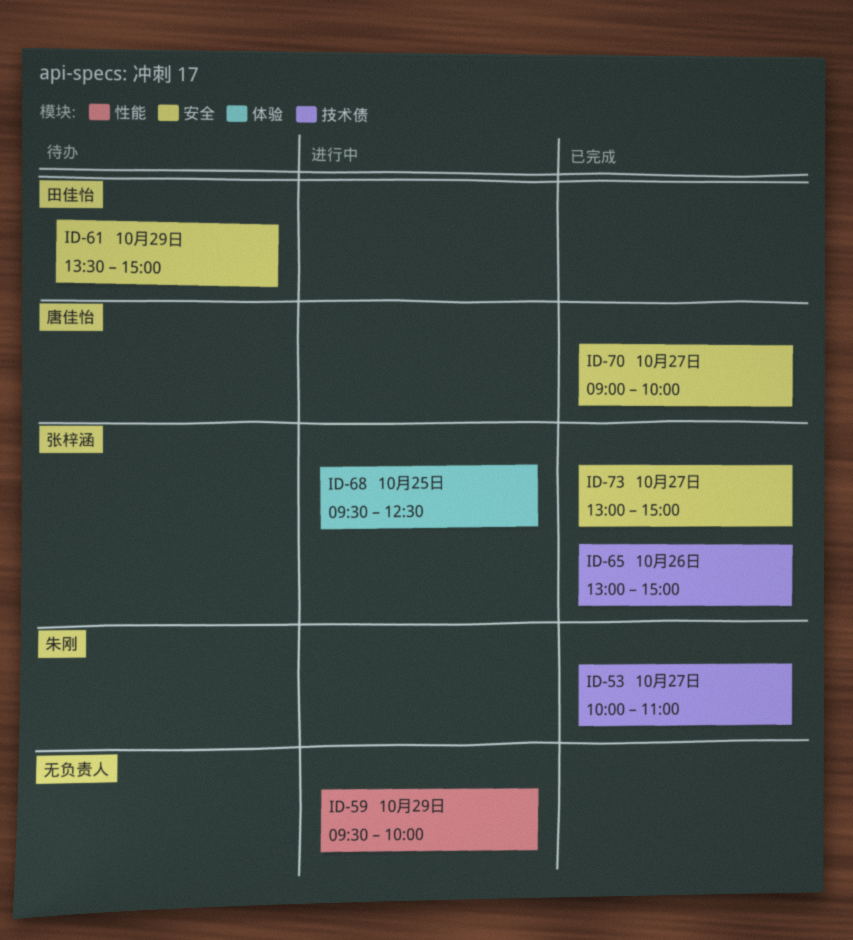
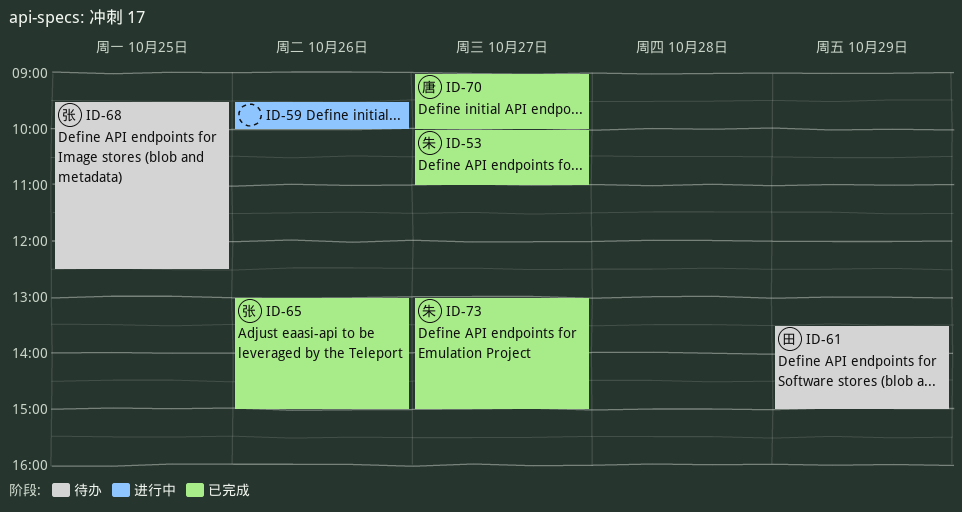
ID-59, day: Oct 29 -> Oct 26
ID-68, status: 进行中 -> 待办
ID-73, owner: 张梓涵 -> 朱刚

